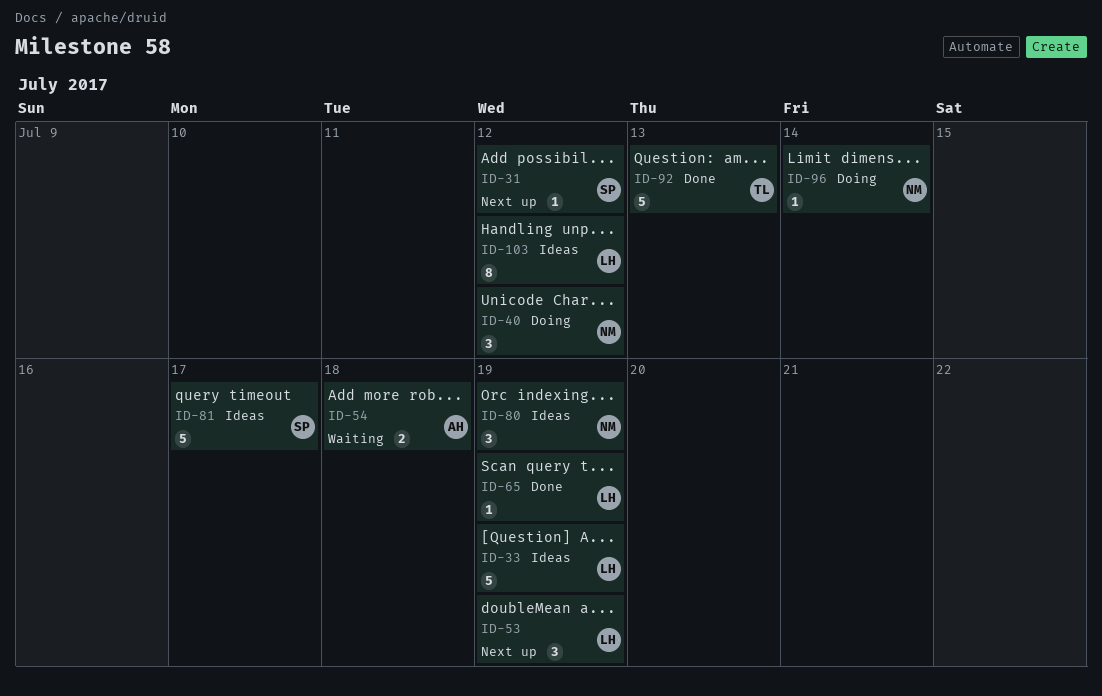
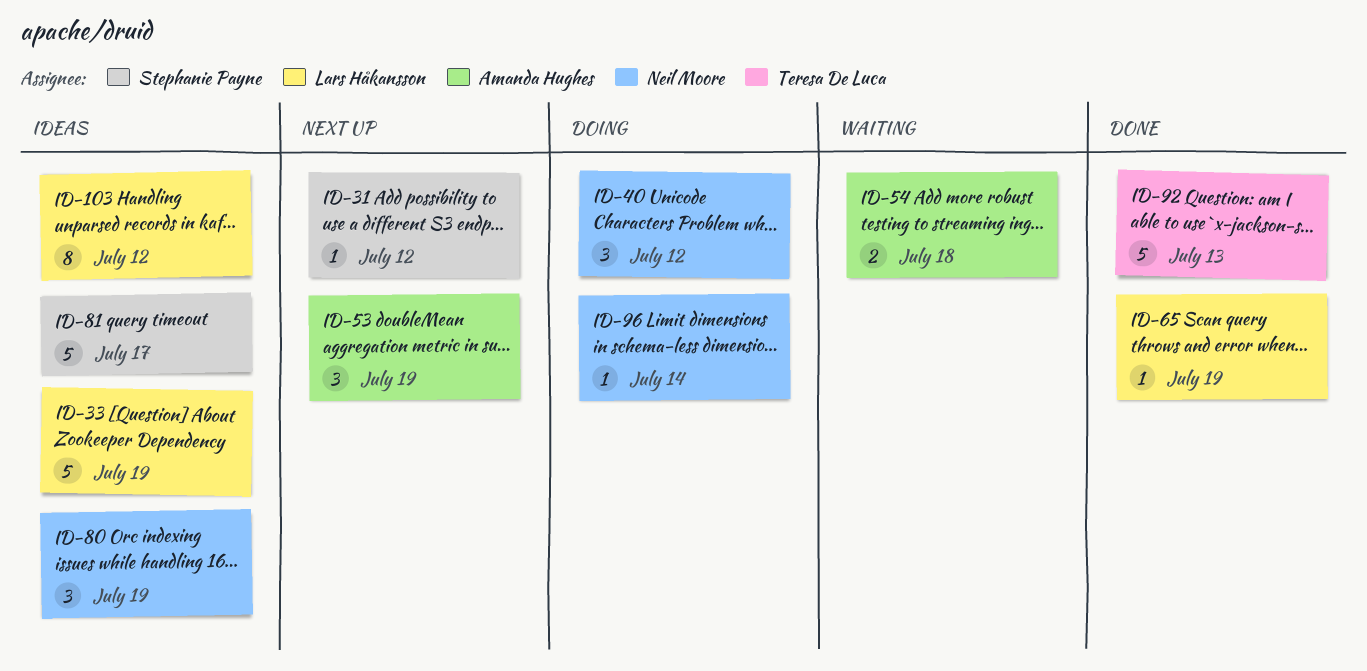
ID-53, owner: Lars Håkansson -> Amanda Hughes

